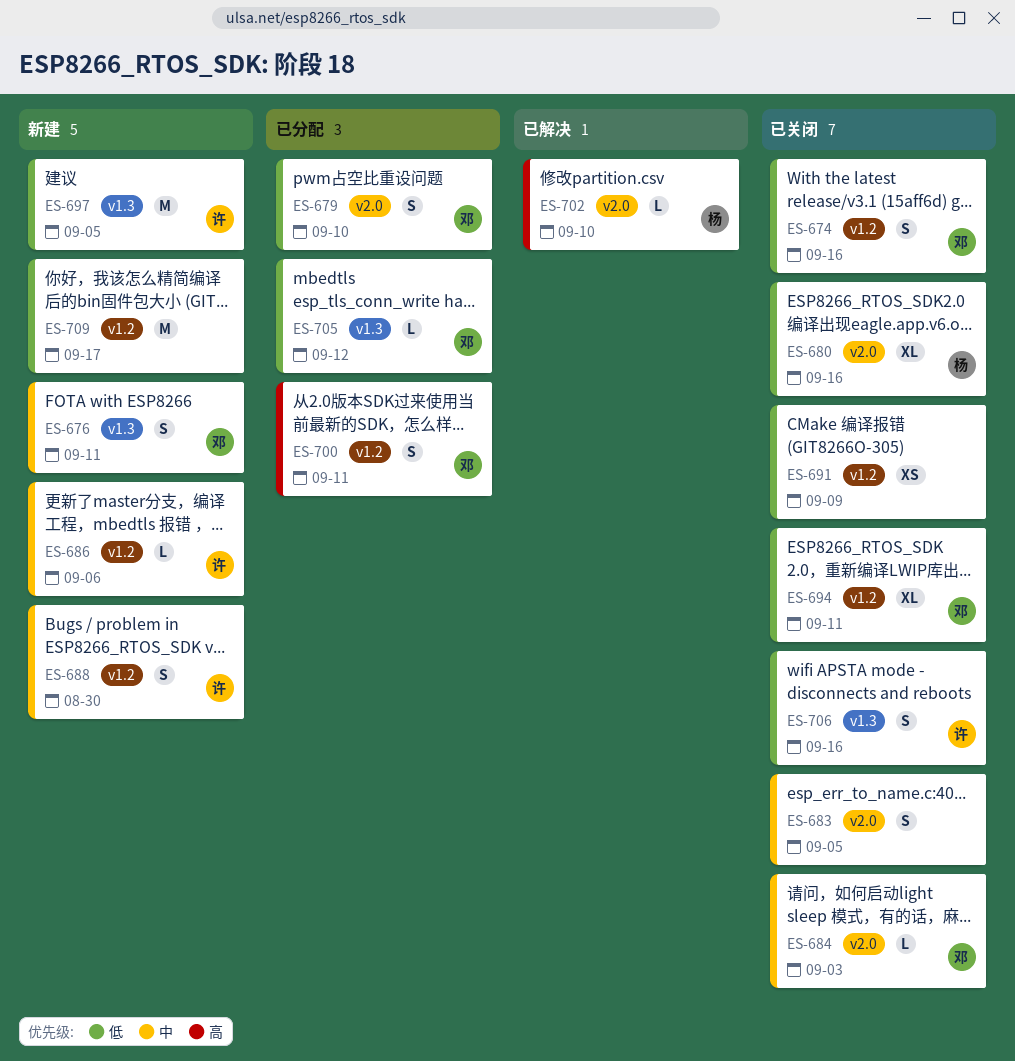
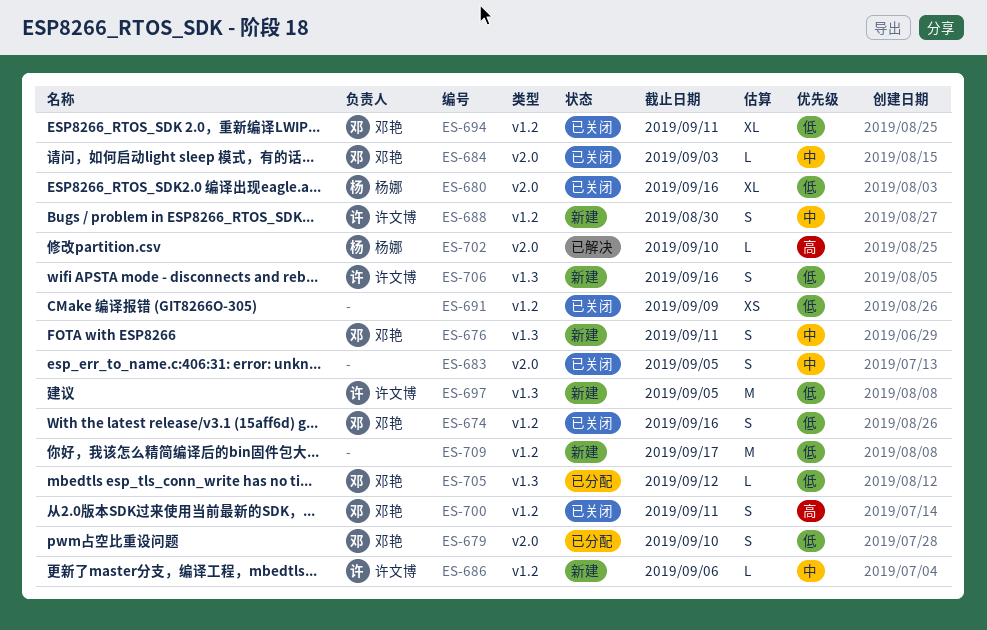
ES-700, status: 已分配 -> 已关闭
ES-706, status: 已关闭 -> 新建

